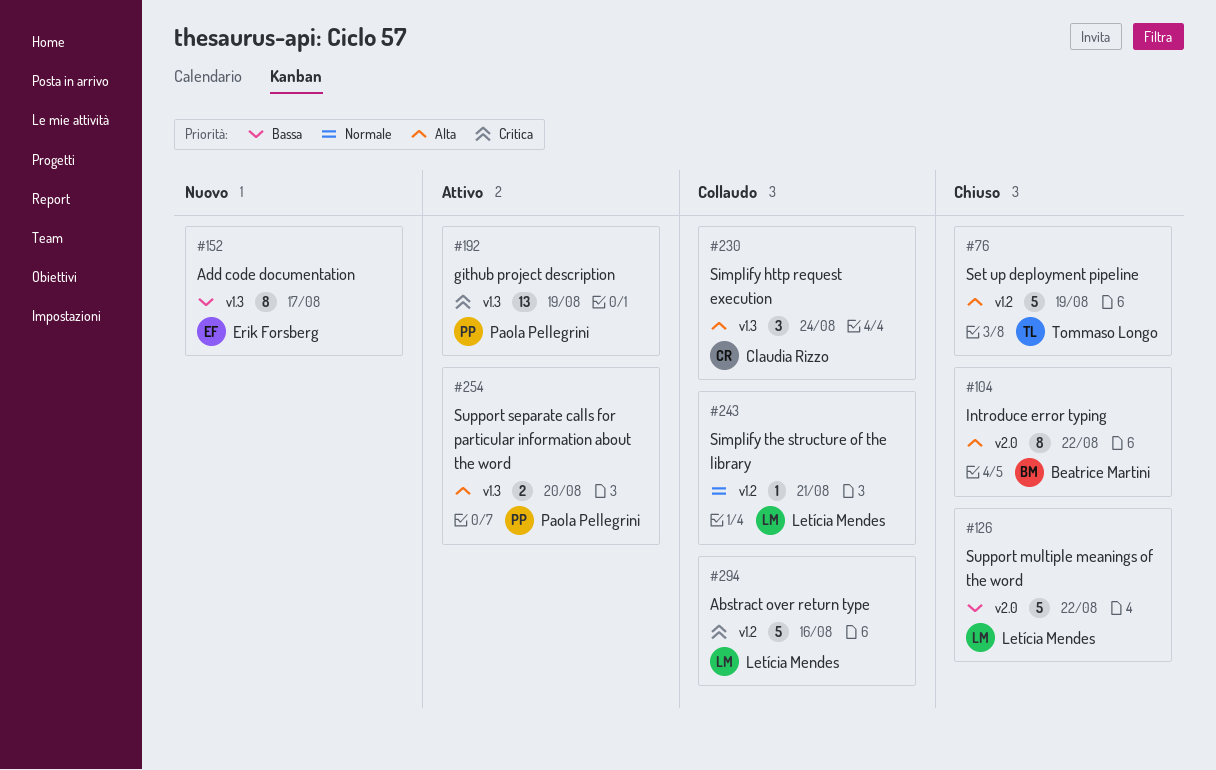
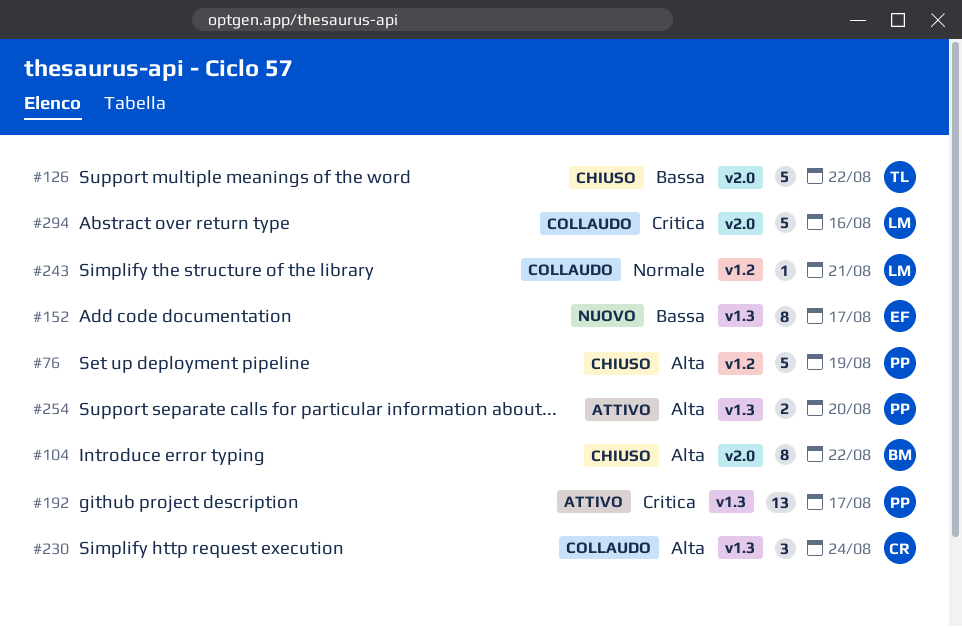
#76, owner: Tommaso Longo -> Paola Pellegrini
#126, owner: Letícia Mendes -> Tommaso Longo
#192, due: Aug 19 -> Aug 17
#294, label: v1.2 -> v2.0

